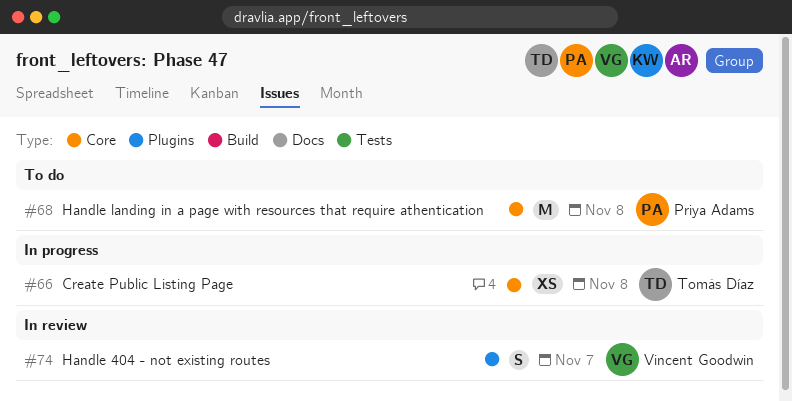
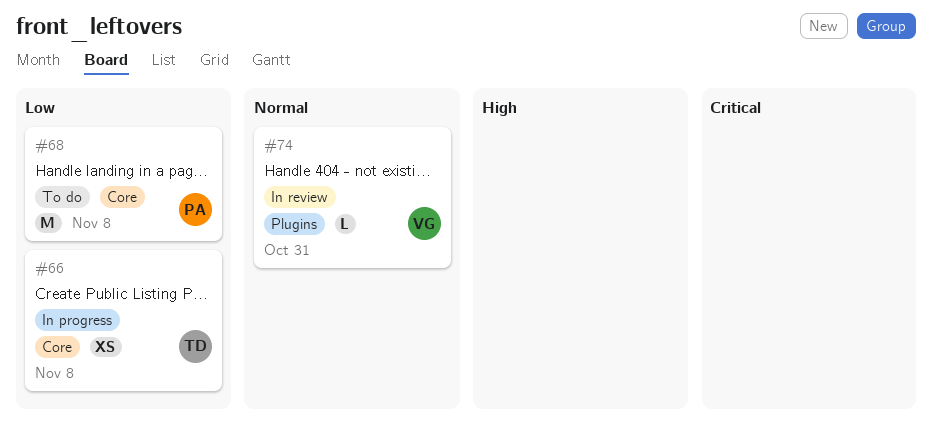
#74, estimate: S -> L
#74, due: Nov 7 -> Oct 31

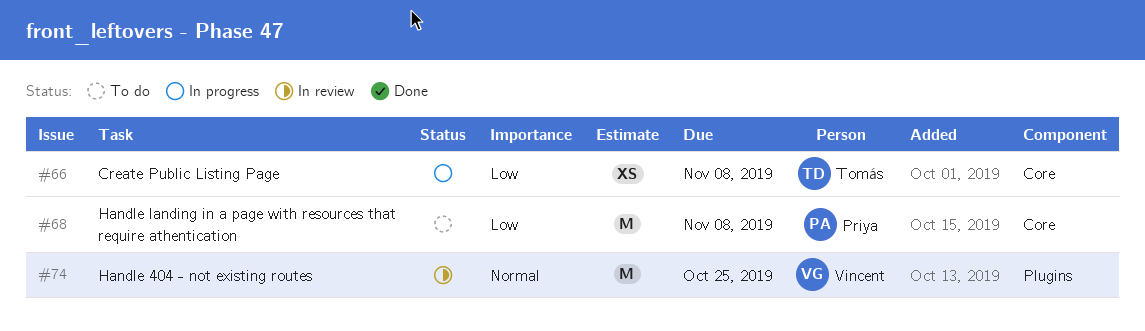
#74, estimate: L -> M
#74, due: Oct 31 -> Oct 25

